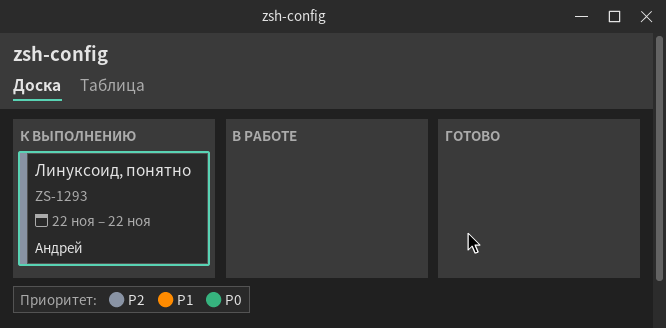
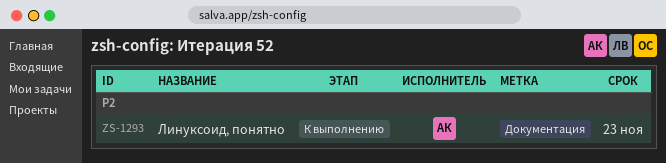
ZS-1293, due: Nov 22 -> Nov 23

